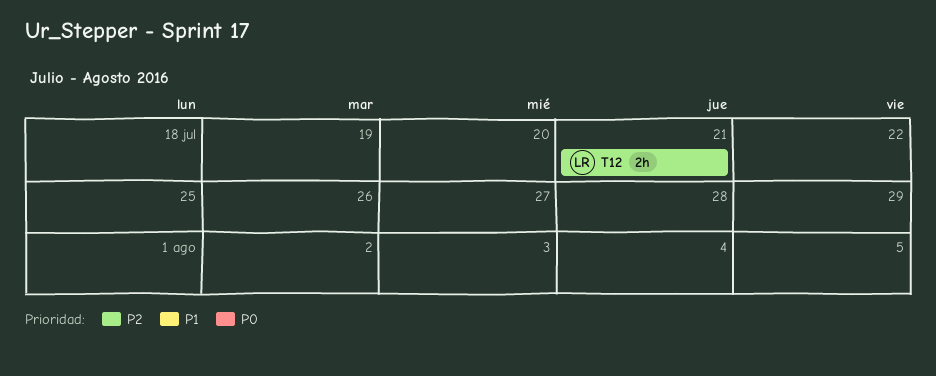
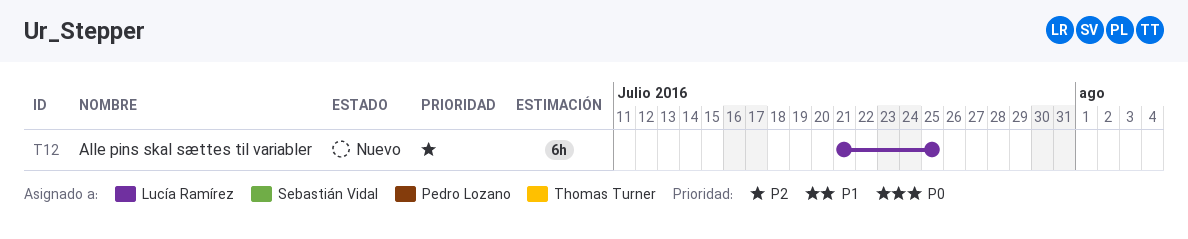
T12, estimate: 2h -> 6h
T12, due: Jul 21 -> Jul 25

